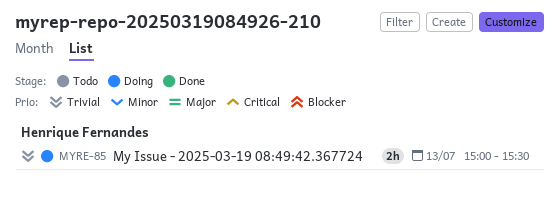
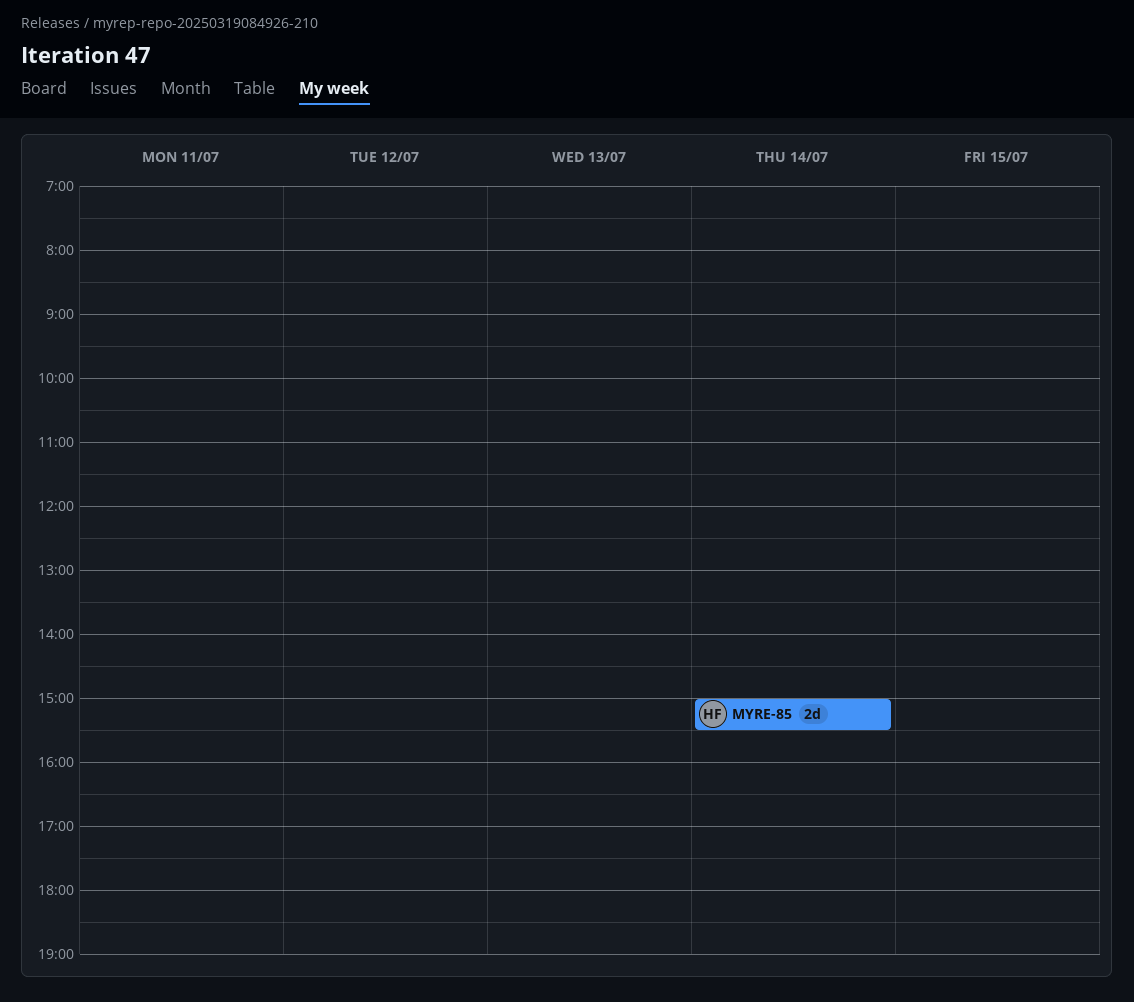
MYRE-85, estimate: 2h -> 2d
MYRE-85, day: Jul 13 -> Jul 14

